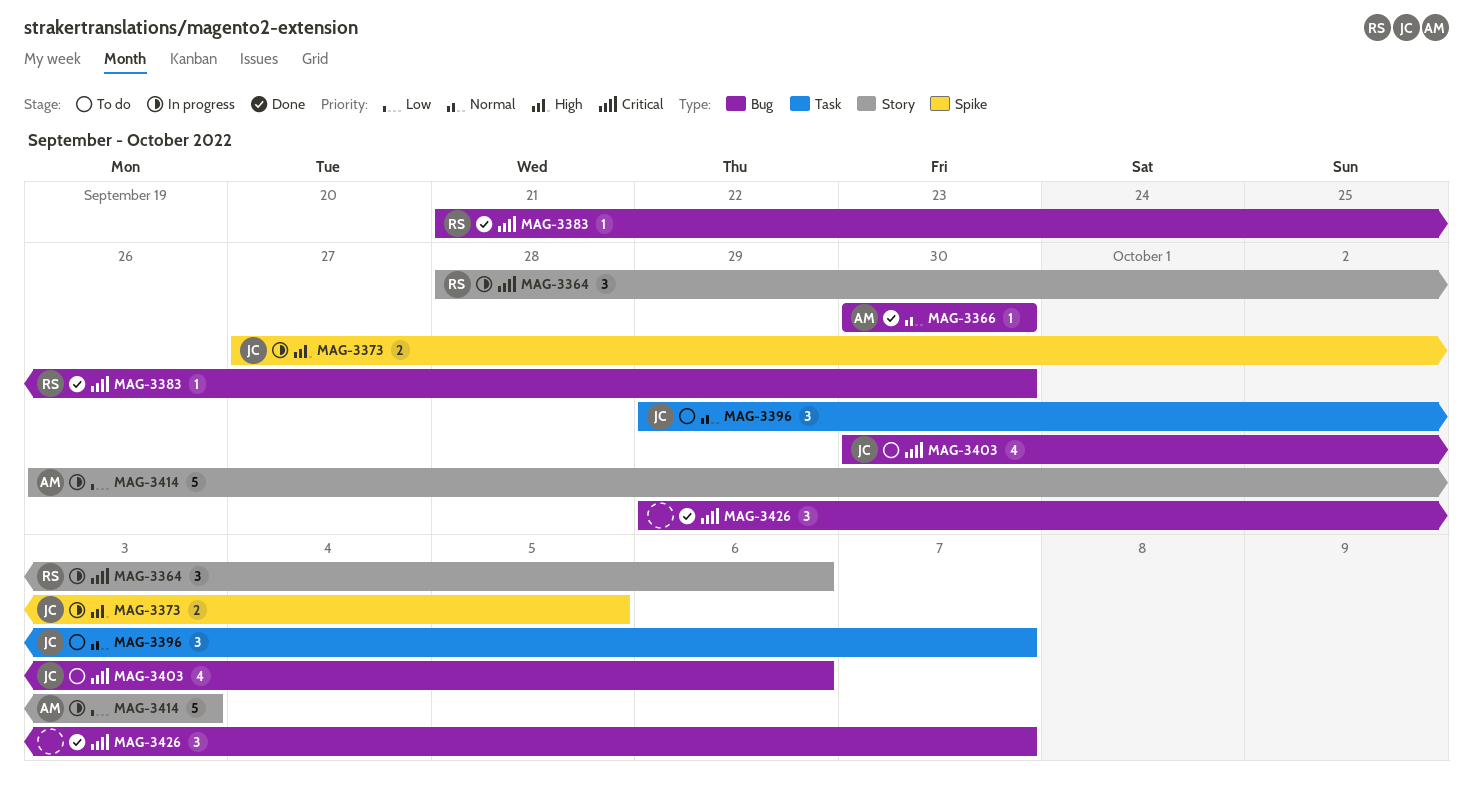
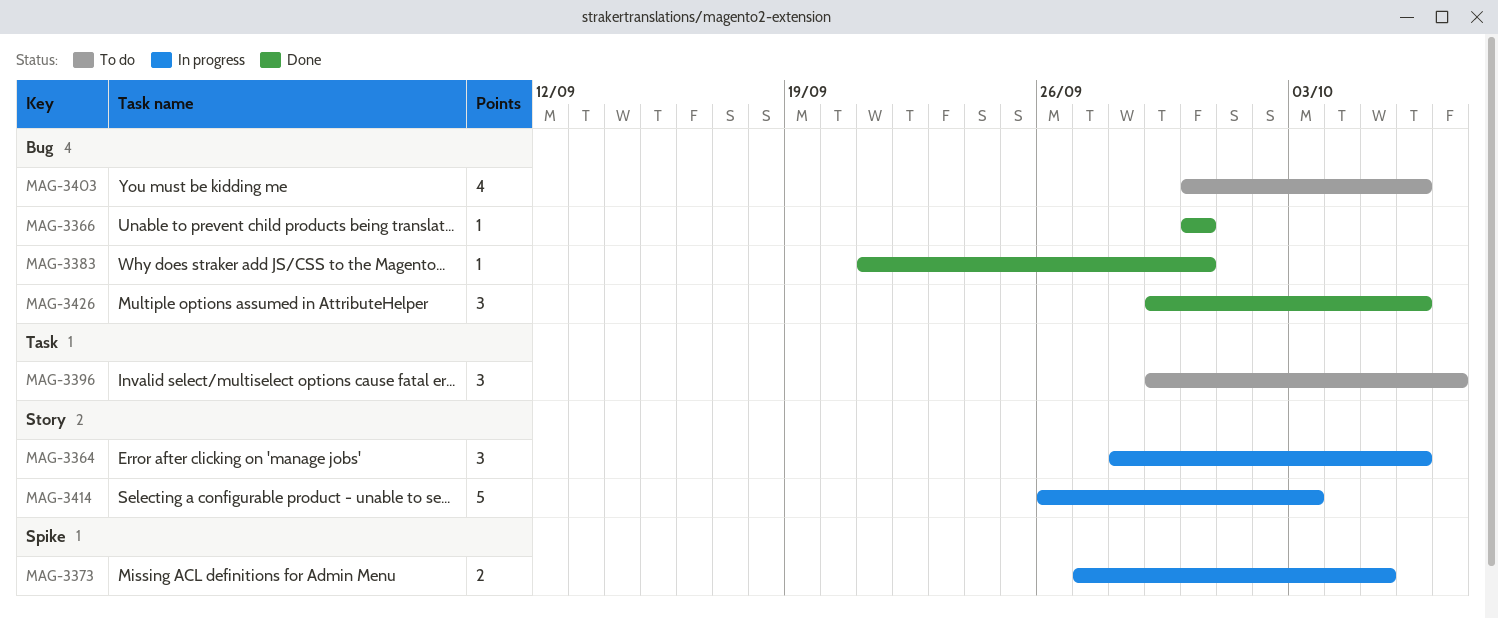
MAG-3426, due: Oct 7 -> Oct 6

